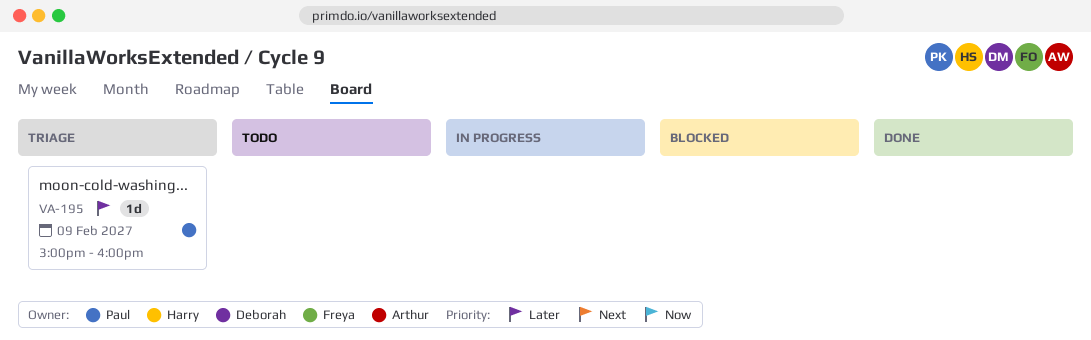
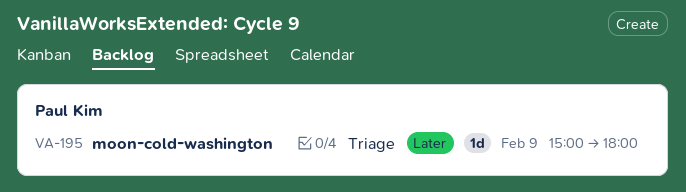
VA-195, ends: 16:00 -> 18:00

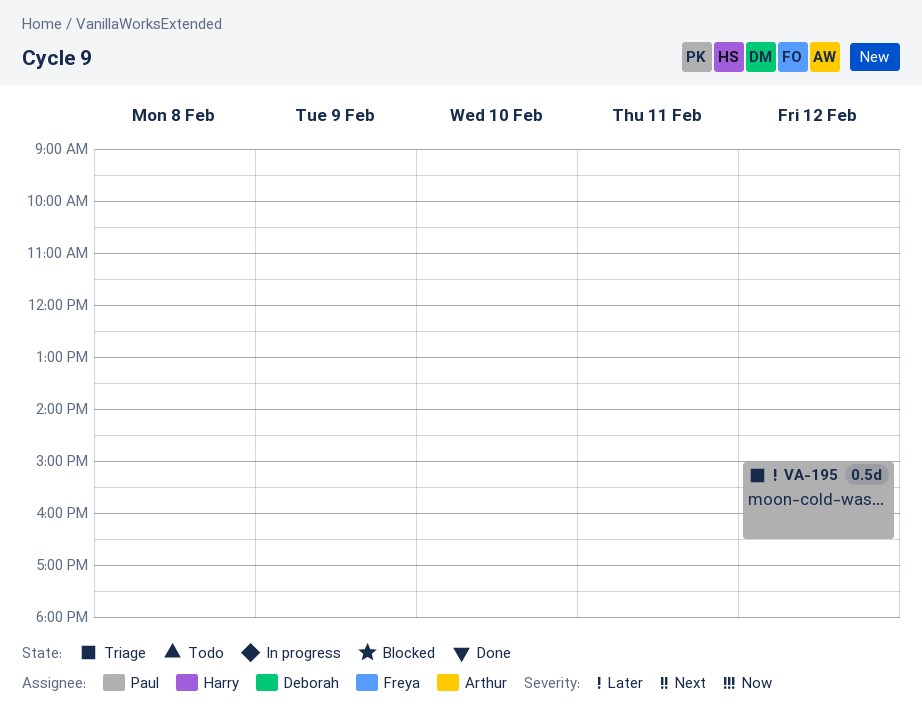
VA-195, estimate: 1d -> 0.5d
VA-195, day: Feb 9 -> Feb 12
VA-195, ends: 18:00 -> 16:30

